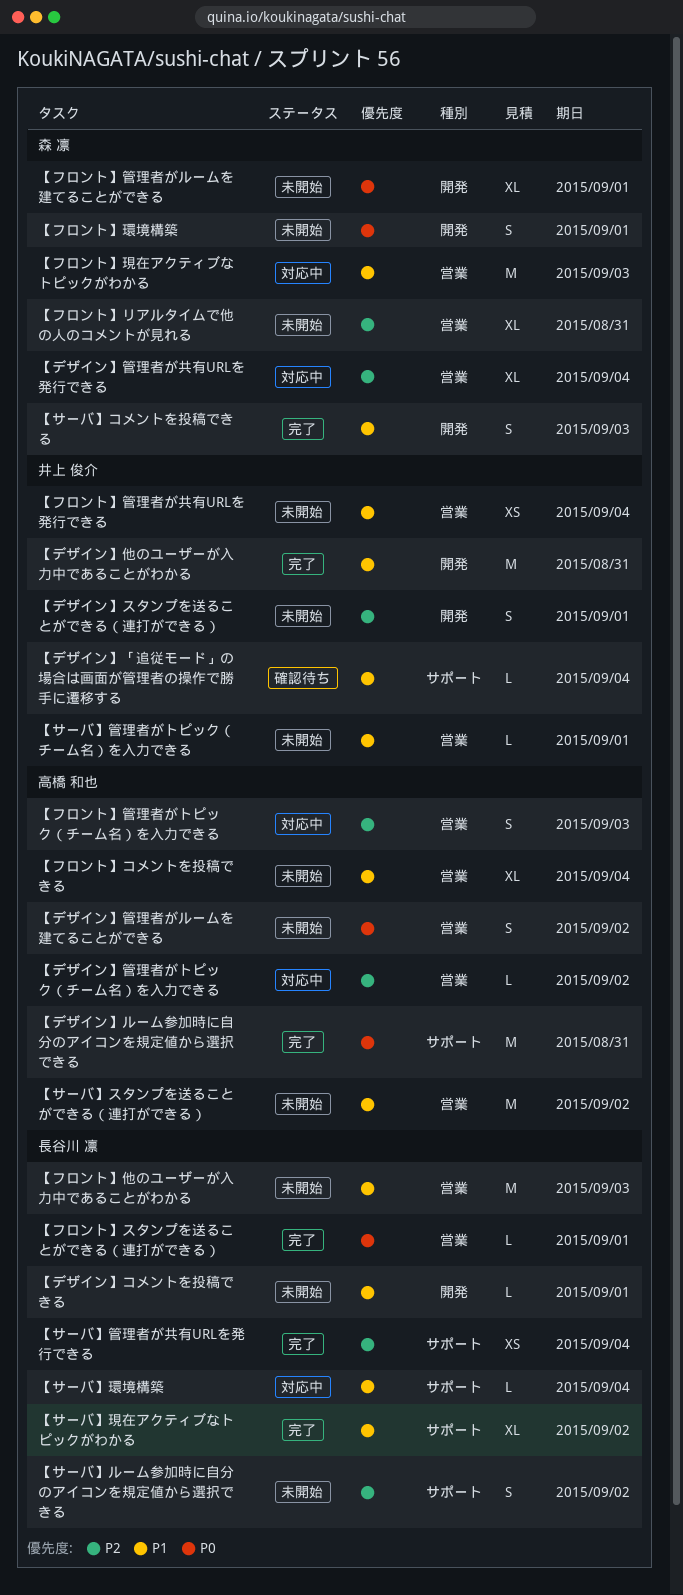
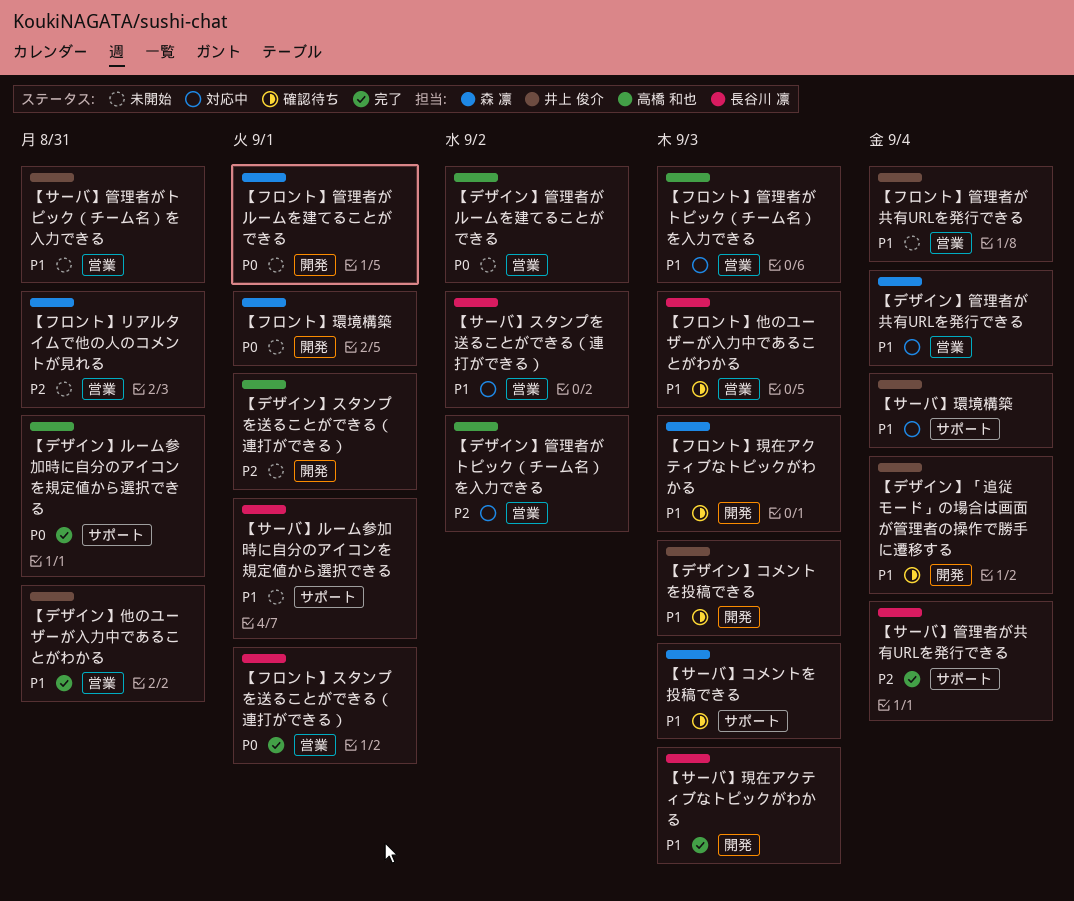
【サーバ】コメントを投稿できる, status: 完了 -> 確認待ち
【サーバ】コメントを投稿できる, label: 開発 -> サポート
【サーバ】スタンプを送ることができる（連打ができる）, status: 未開始 -> 対応中
【サーバ】スタンプを送ることができる（連打ができる）, owner: 高橋 和也 -> 長谷川 凛
【サーバ】ルーム参加時に自分のアイコンを規定値から選択できる, priority: P2 -> P1
【サーバ】ルーム参加時に自分のアイコンを規定値から選択できる, due: Sep 2 -> Sep 1
【サーバ】現在アクティブなトピックがわかる, label: サポート -> 開発
【サーバ】現在アクティブなトピックがわかる, due: Sep 2 -> Sep 3
【サーバ】環境構築, owner: 長谷川 凛 -> 井上 俊介
【サーバ】管理者がトピック（チーム名）を入力できる, due: Sep 1 -> Aug 31
【デザイン】「追従モード」の場合は画面が管理者の操作で勝手に遷移する, label: サポート -> 開発
【デザイン】コメントを投稿できる, status: 未開始 -> 確認待ち
【デザイン】コメントを投稿できる, owner: 長谷川 凛 -> 井上 俊介
【デザイン】コメントを投稿できる, due: Sep 1 -> Sep 3
【デザイン】スタンプを送ることができる（連打ができる）, owner: 井上 俊介 -> 高橋 和也
【デザイン】他のユーザーが入力中であることがわかる, label: 開発 -> 営業
【デザイン】管理者が共有URLを発行できる, priority: P2 -> P1
【フロント】コメントを投稿できる: present -> none
【フロント】他のユーザーが入力中であることがわかる, status: 未開始 -> 確認待ち
【フロント】現在アクティブなトピックがわかる, status: 対応中 -> 確認待ち
【フロント】現在アクティブなトピックがわかる, label: 営業 -> 開発
【フロント】管理者がトピック（チーム名）を入力できる, priority: P2 -> P1

